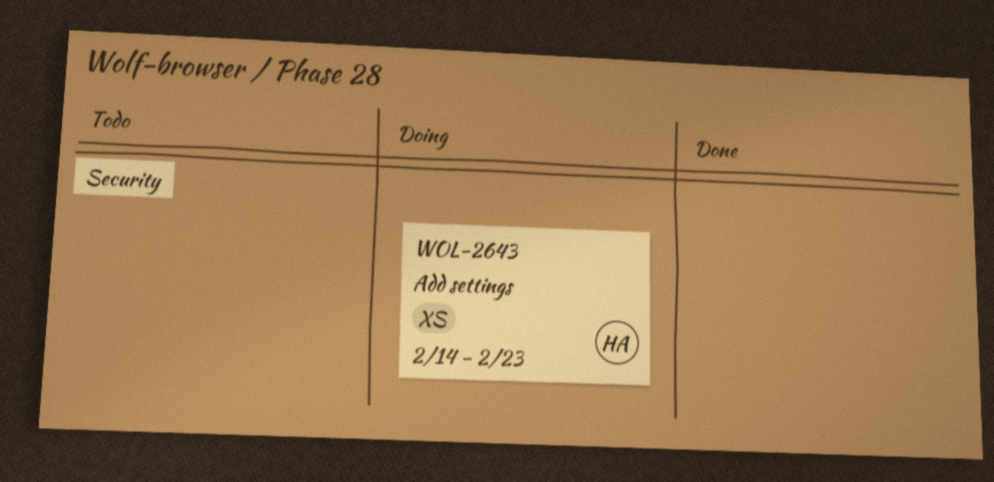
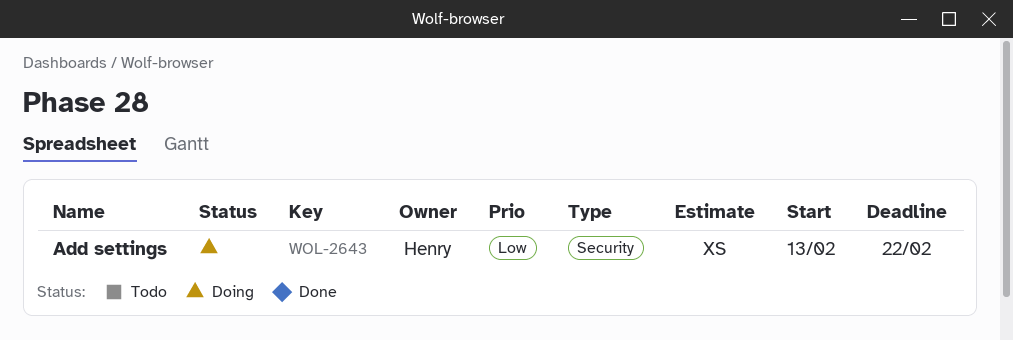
WOL-2643, start: Feb 14 -> Feb 13
WOL-2643, due: Feb 23 -> Feb 22

